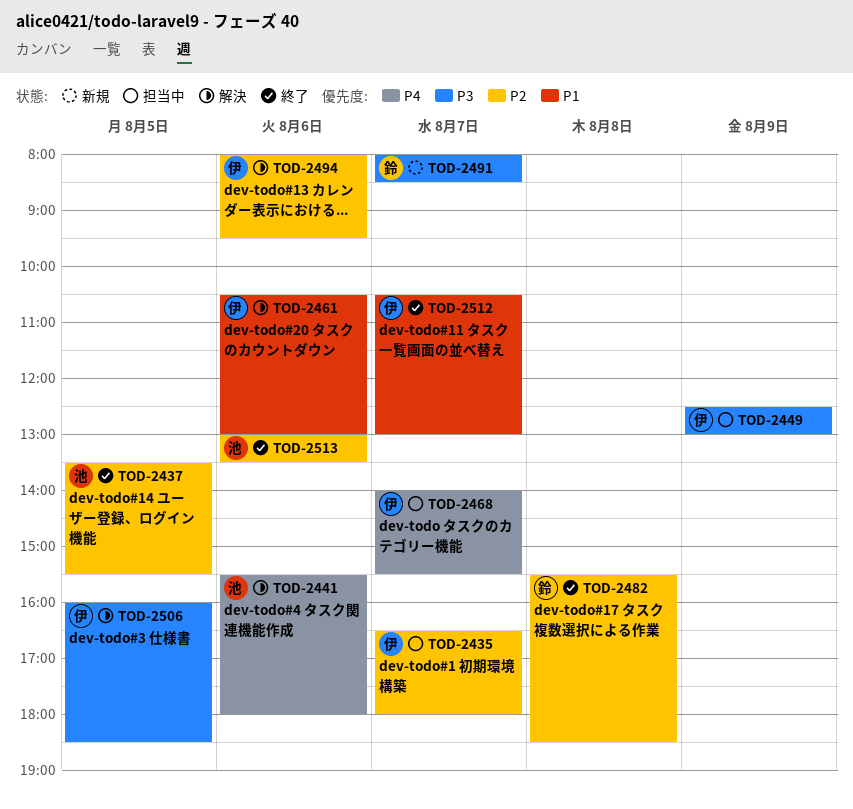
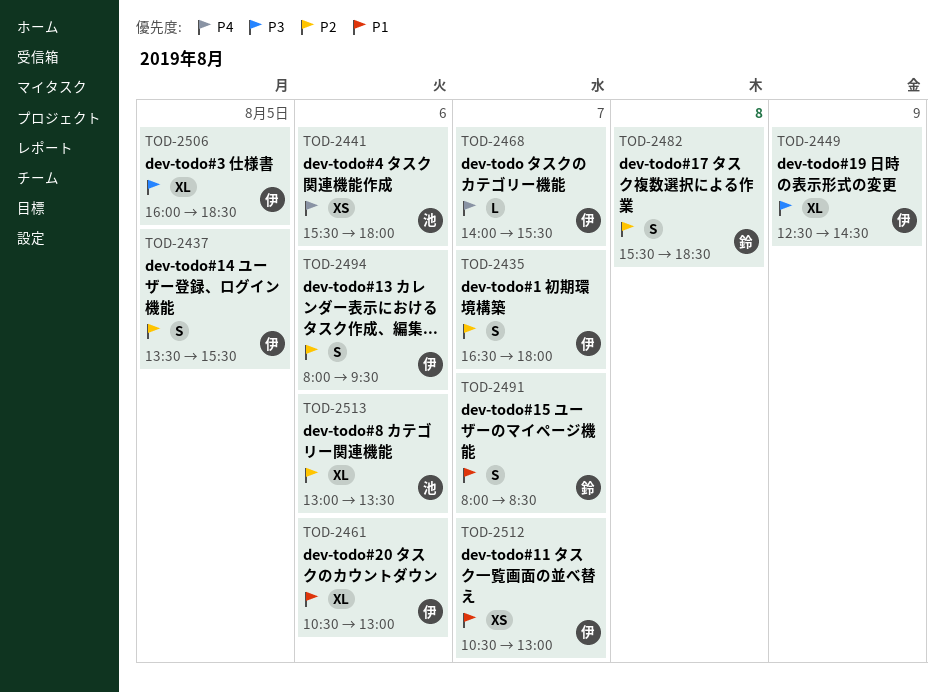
TOD-2437, owner: 池 -> 伊
TOD-2449, ends: 13:00 -> 14:30
TOD-2491, priority: P3 -> P1

